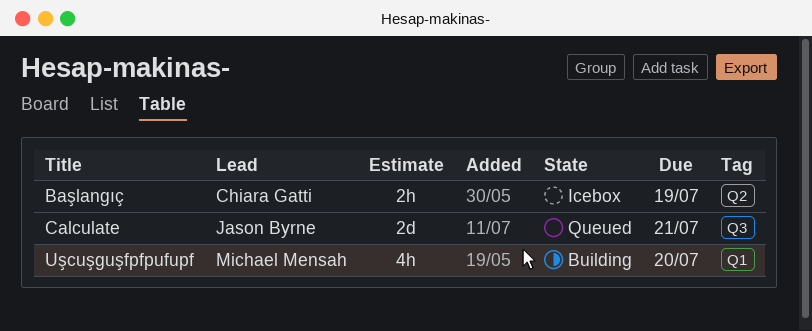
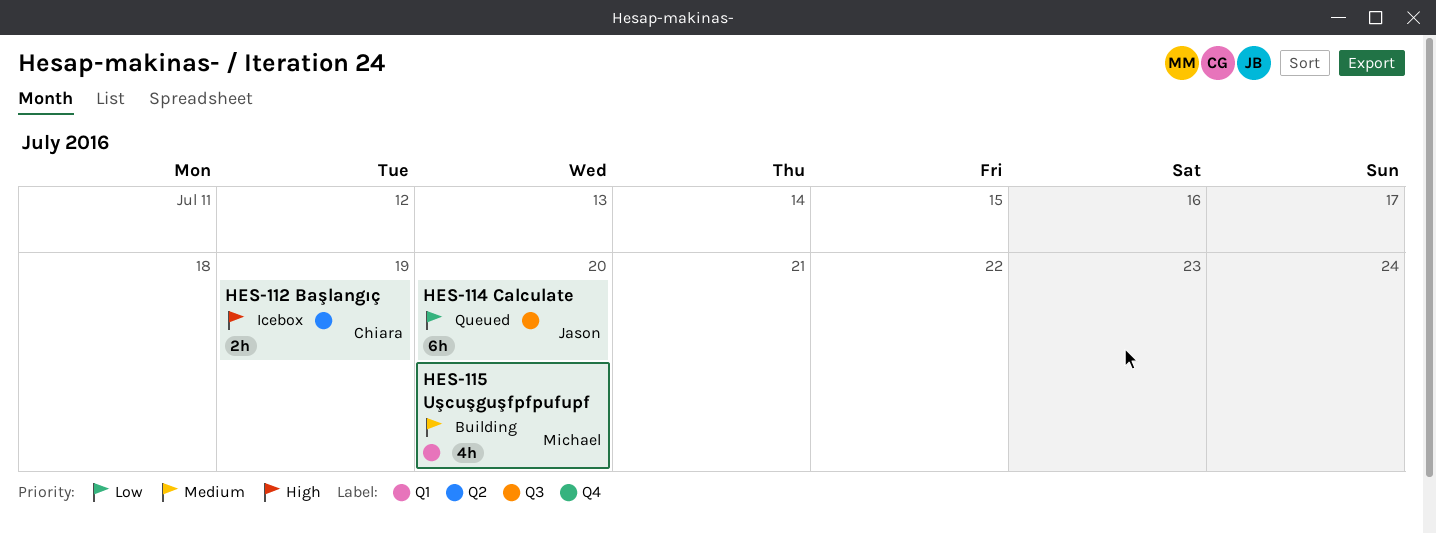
Calculate, estimate: 2d -> 6h
Calculate, due: Jul 21 -> Jul 20

